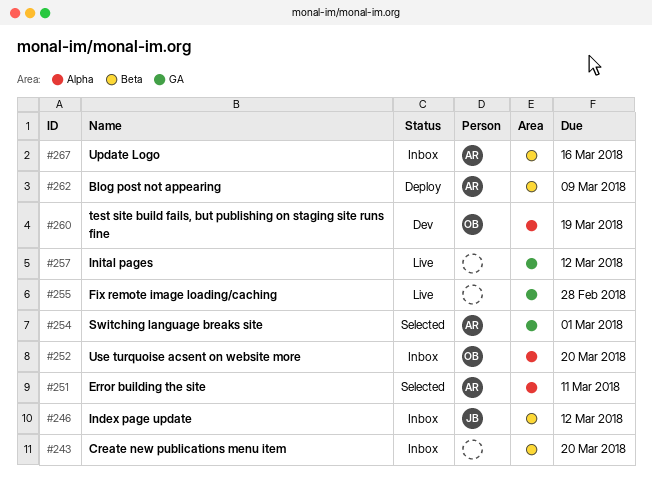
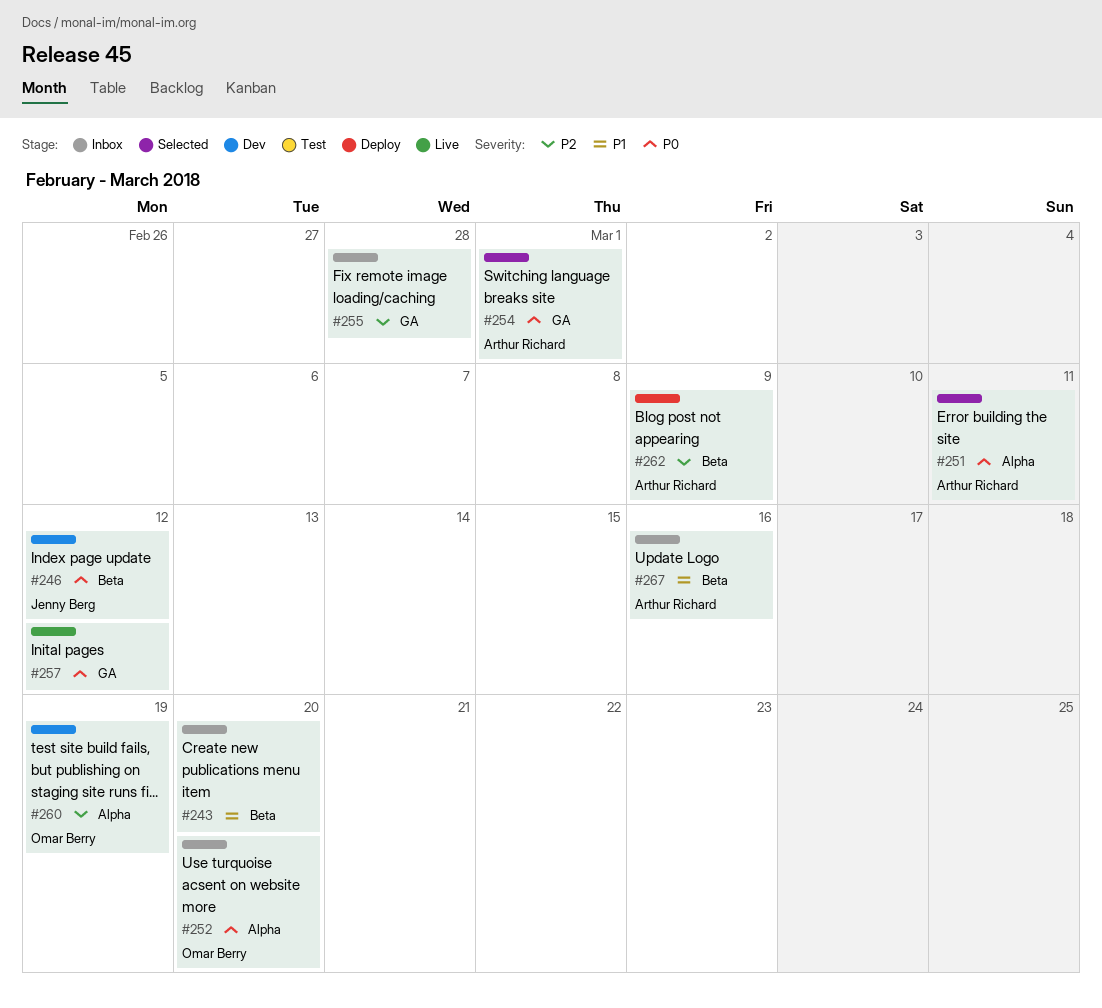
#246, status: Inbox -> Dev
#255, status: Live -> Inbox

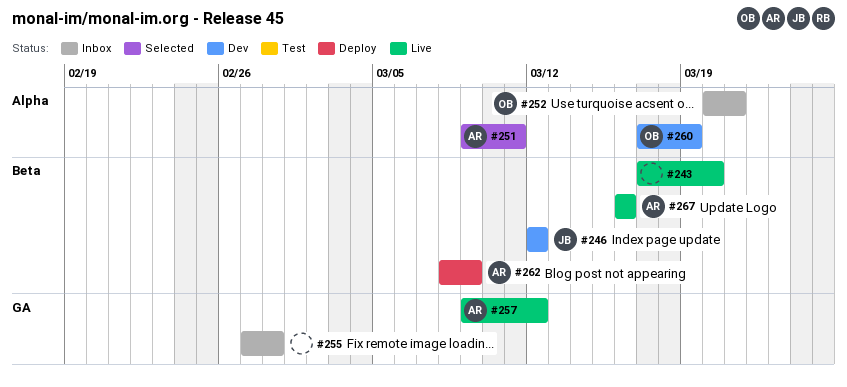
#243, status: Inbox -> Live
#252, due: Mar 20 -> Mar 21
#254: present -> none
#257, owner: none -> Arthur Richard
#267, status: Inbox -> Live

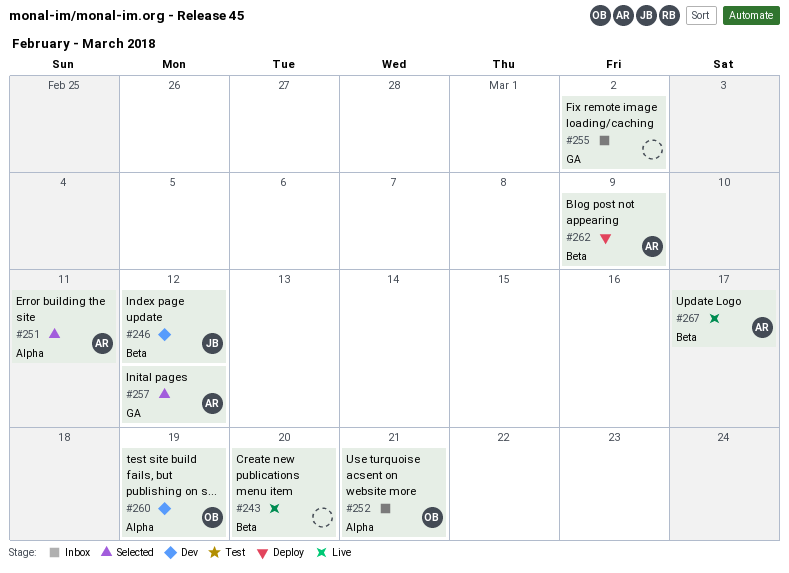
#255, due: Feb 28 -> Mar 2
#257, status: Live -> Selected
#267, due: Mar 16 -> Mar 17

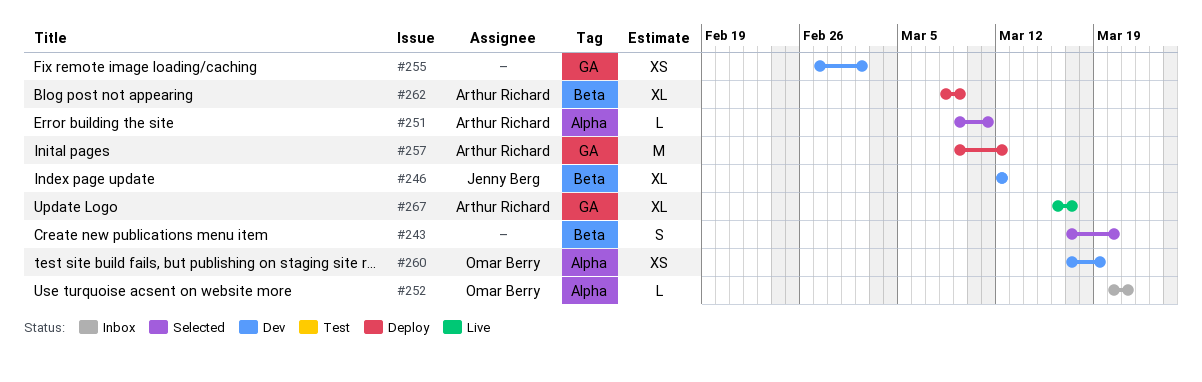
#243, status: Live -> Selected
#255, status: Inbox -> Dev
#257, status: Selected -> Deploy
#267, label: Beta -> GA

